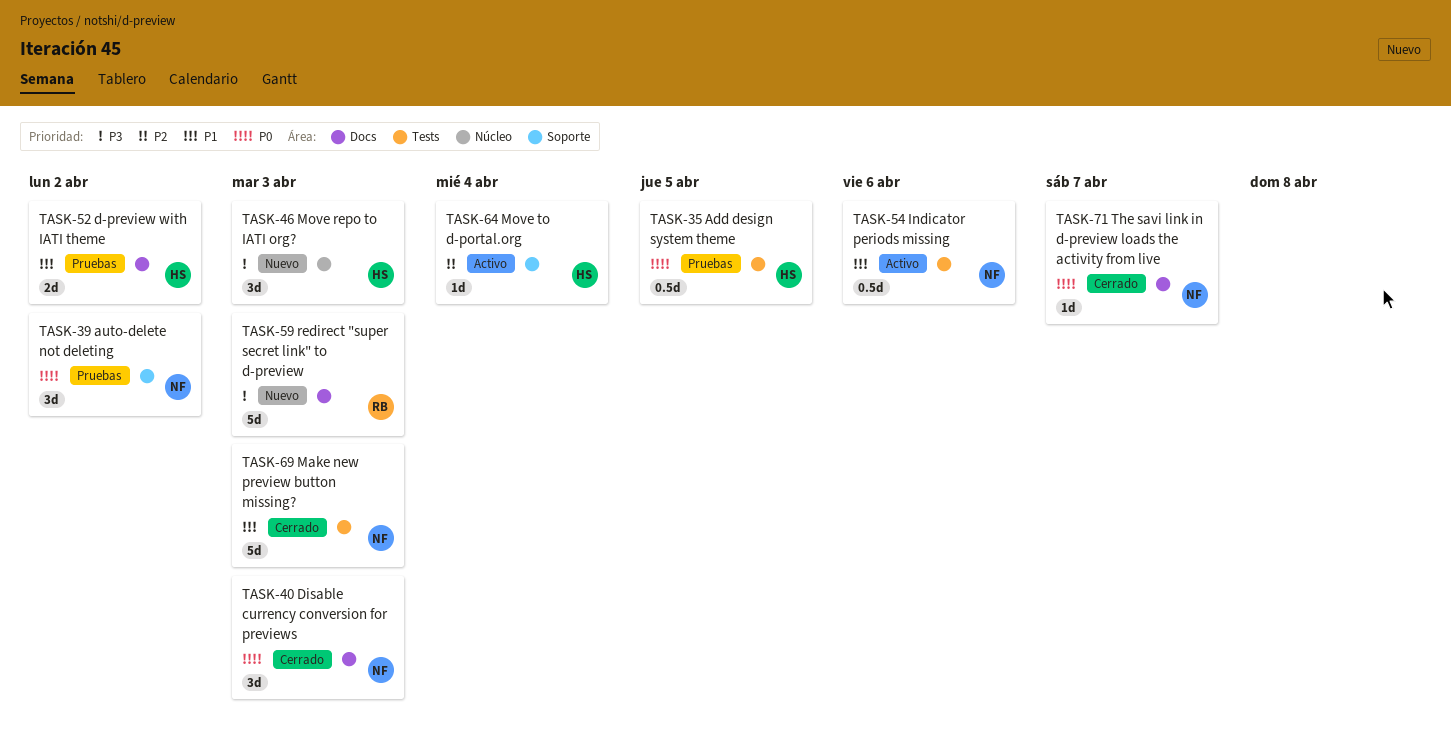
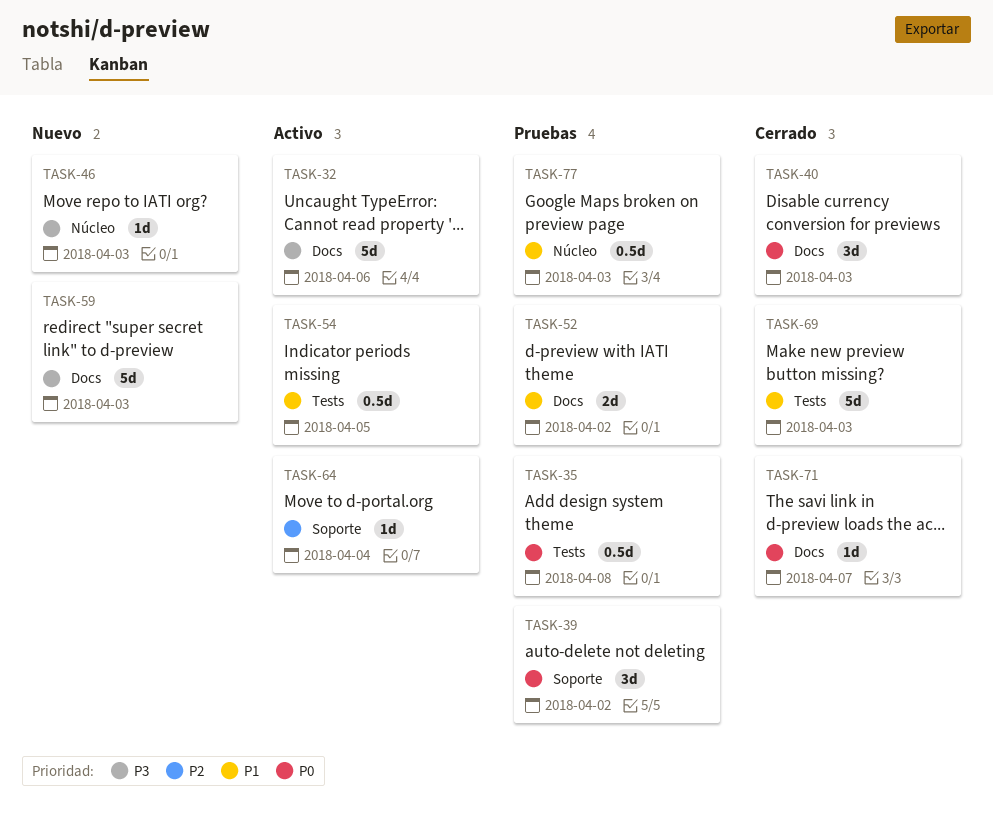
TASK-32: none -> present
TASK-35, due: Apr 5 -> Apr 8
TASK-46, estimate: 3d -> 1d
TASK-54, due: Apr 6 -> Apr 5
TASK-77: none -> present

